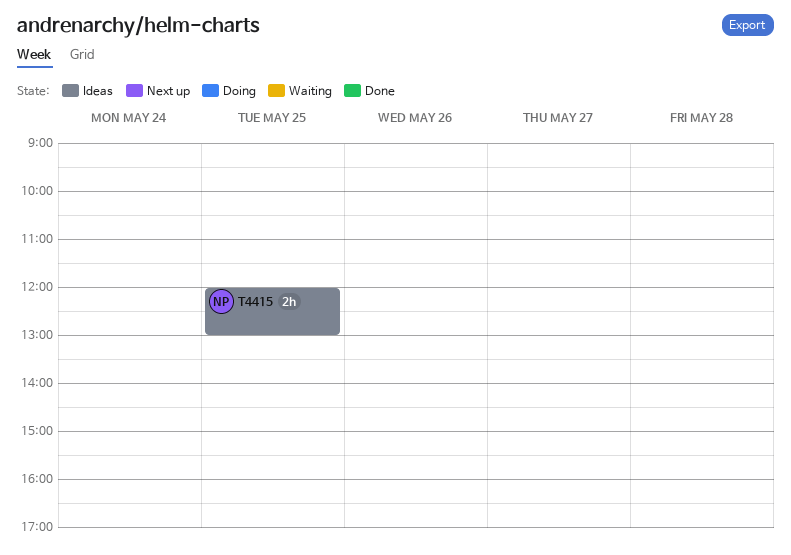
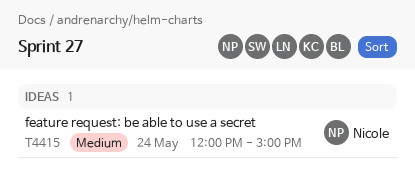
T4415, day: May 25 -> May 24
T4415, ends: 13:00 -> 15:00

